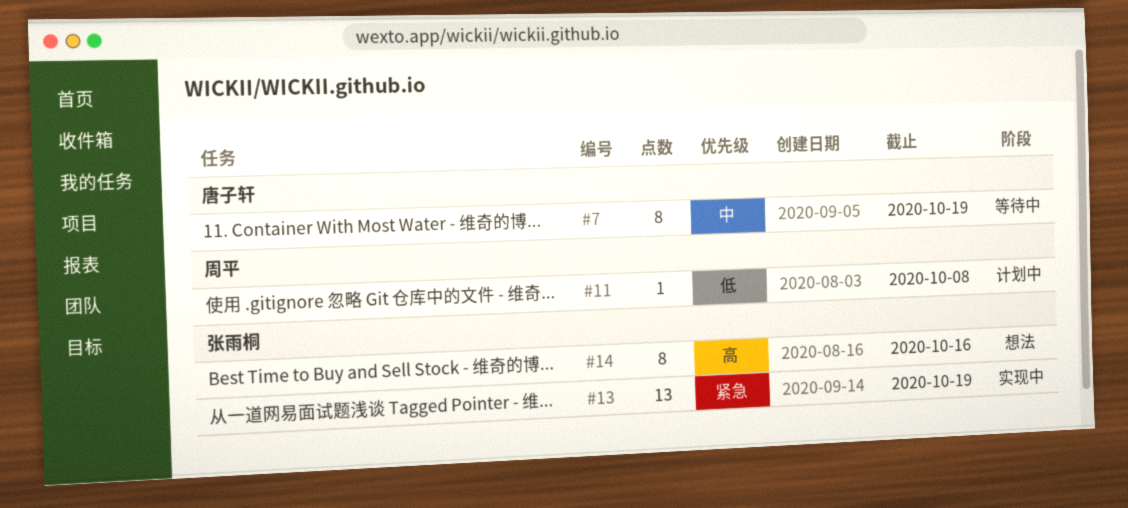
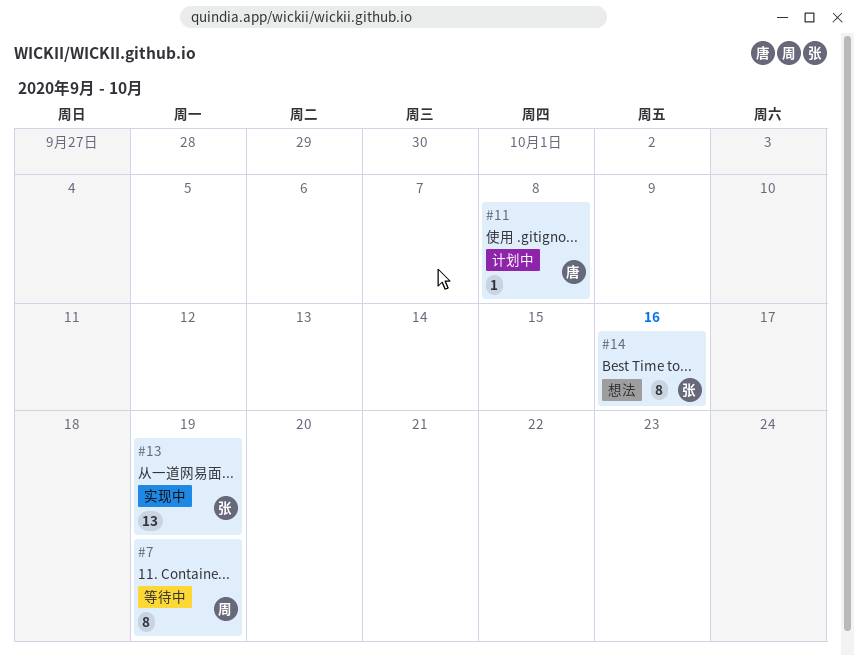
#7, owner: 唐子轩 -> 周平
#11, owner: 周平 -> 唐子轩

